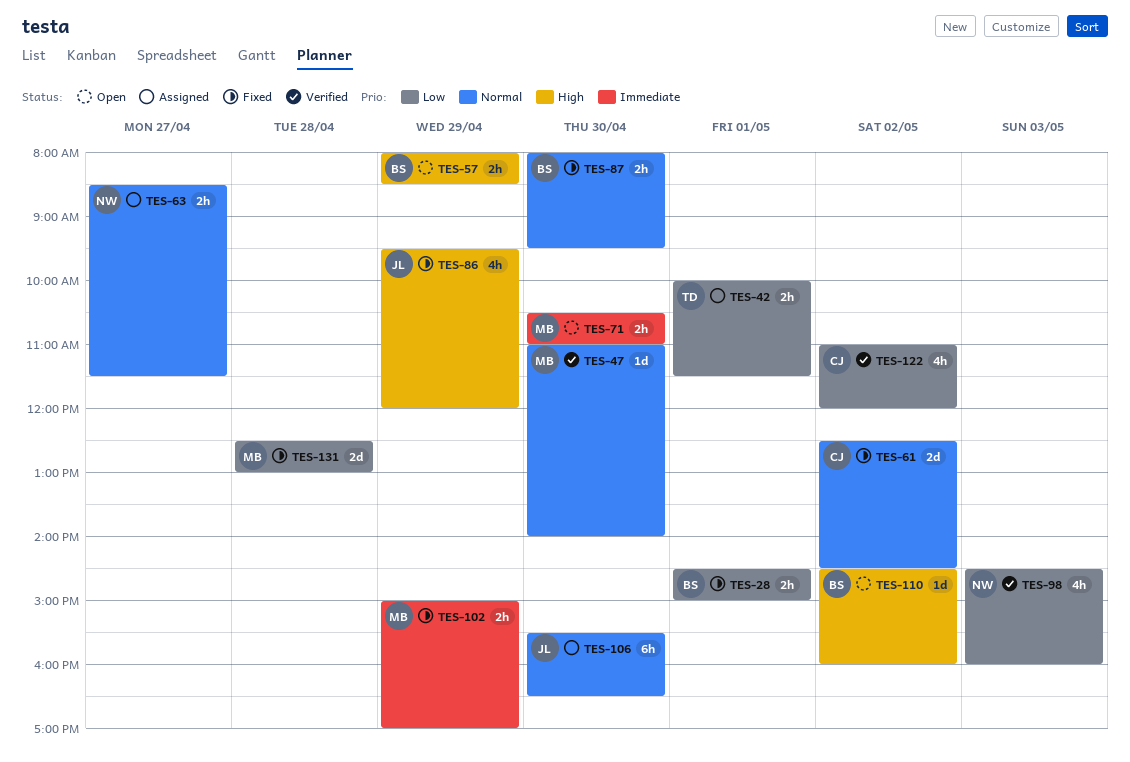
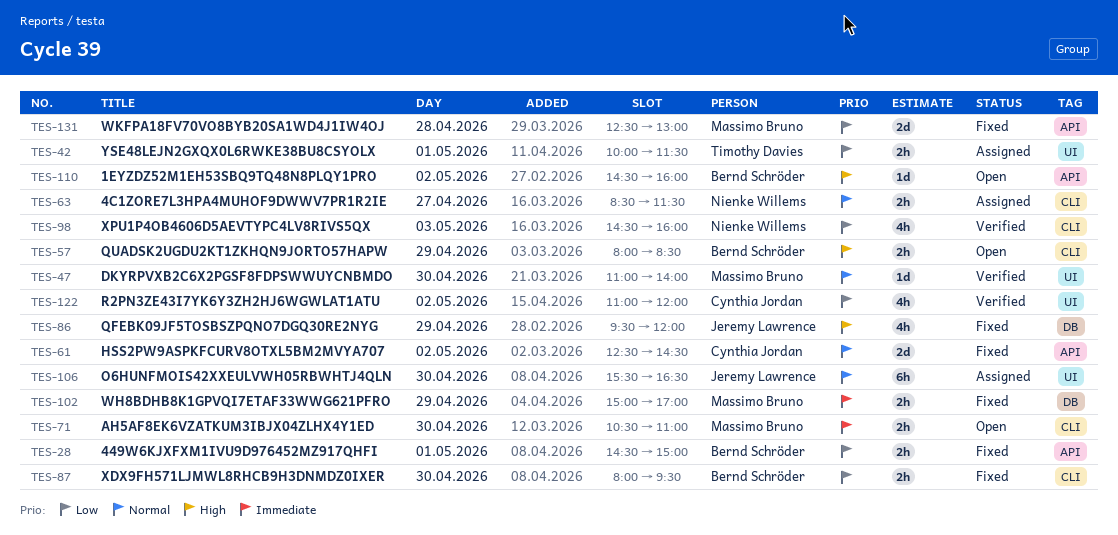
TES-87, priority: Normal -> Low

